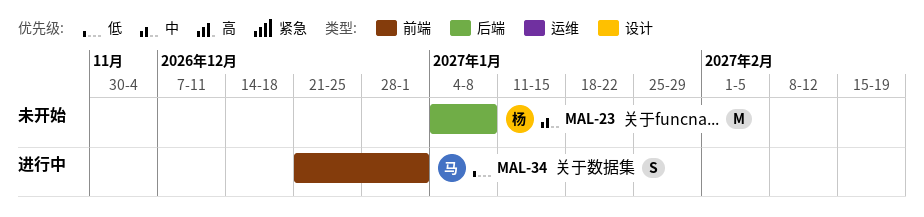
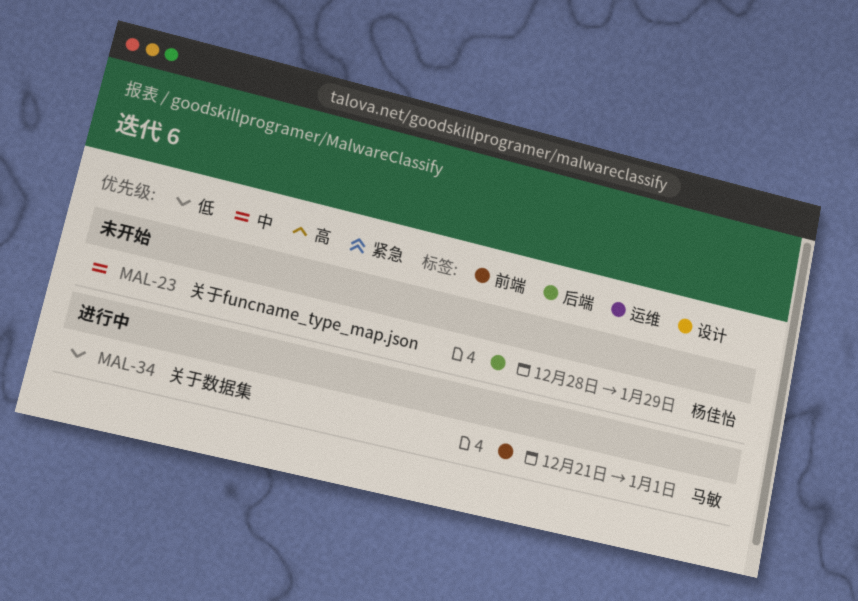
MAL-23, start: Jan 4 -> Dec 28
MAL-23, due: Jan 8 -> Jan 29

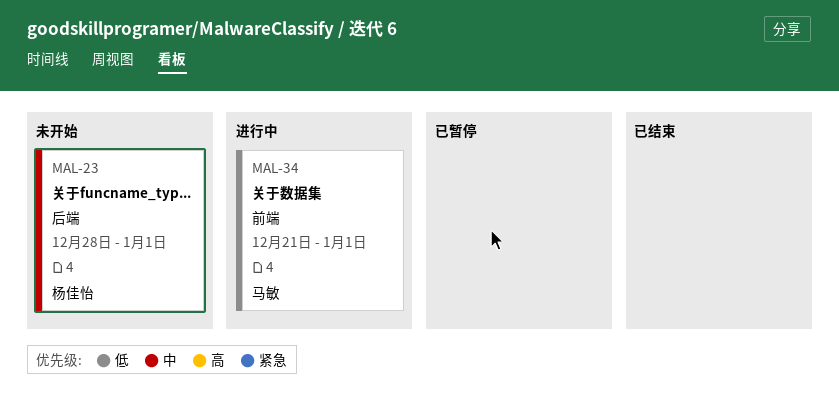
MAL-23, due: Jan 29 -> Jan 1

